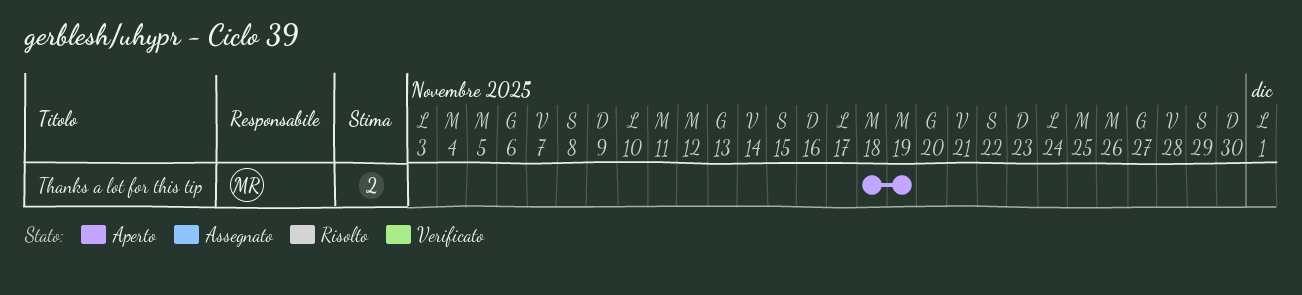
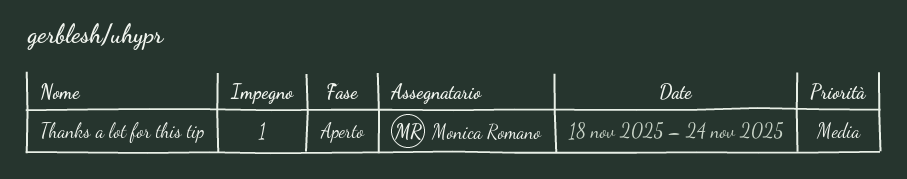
Thanks a lot for this tip, estimate: 2 -> 1
Thanks a lot for this tip, due: Nov 19 -> Nov 24

